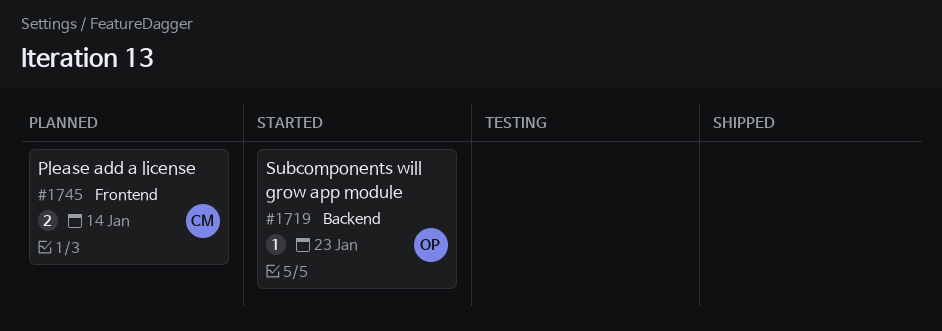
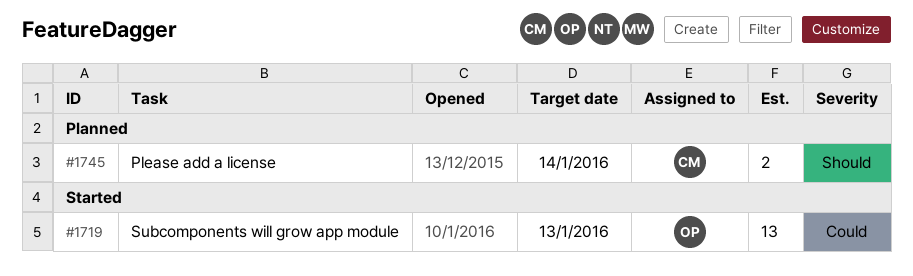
#1719, estimate: 1 -> 13
#1719, due: Jan 23 -> Jan 13

